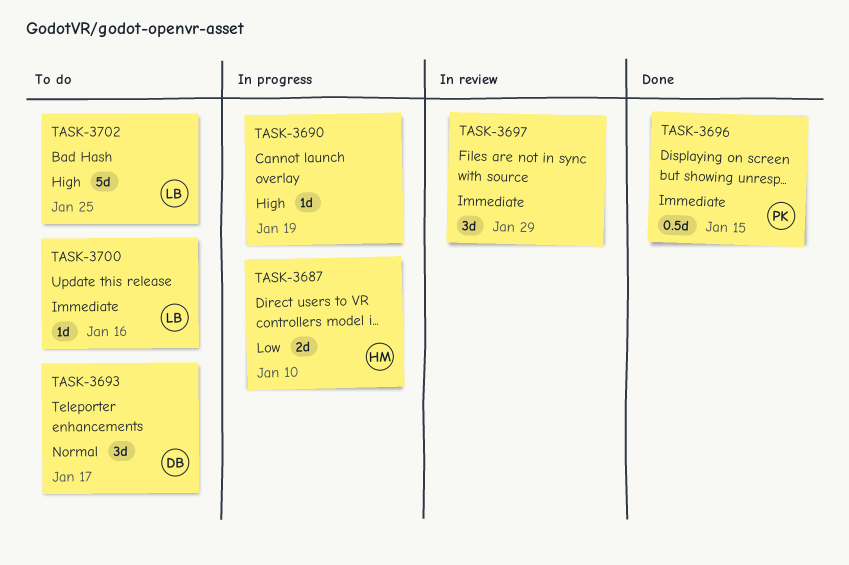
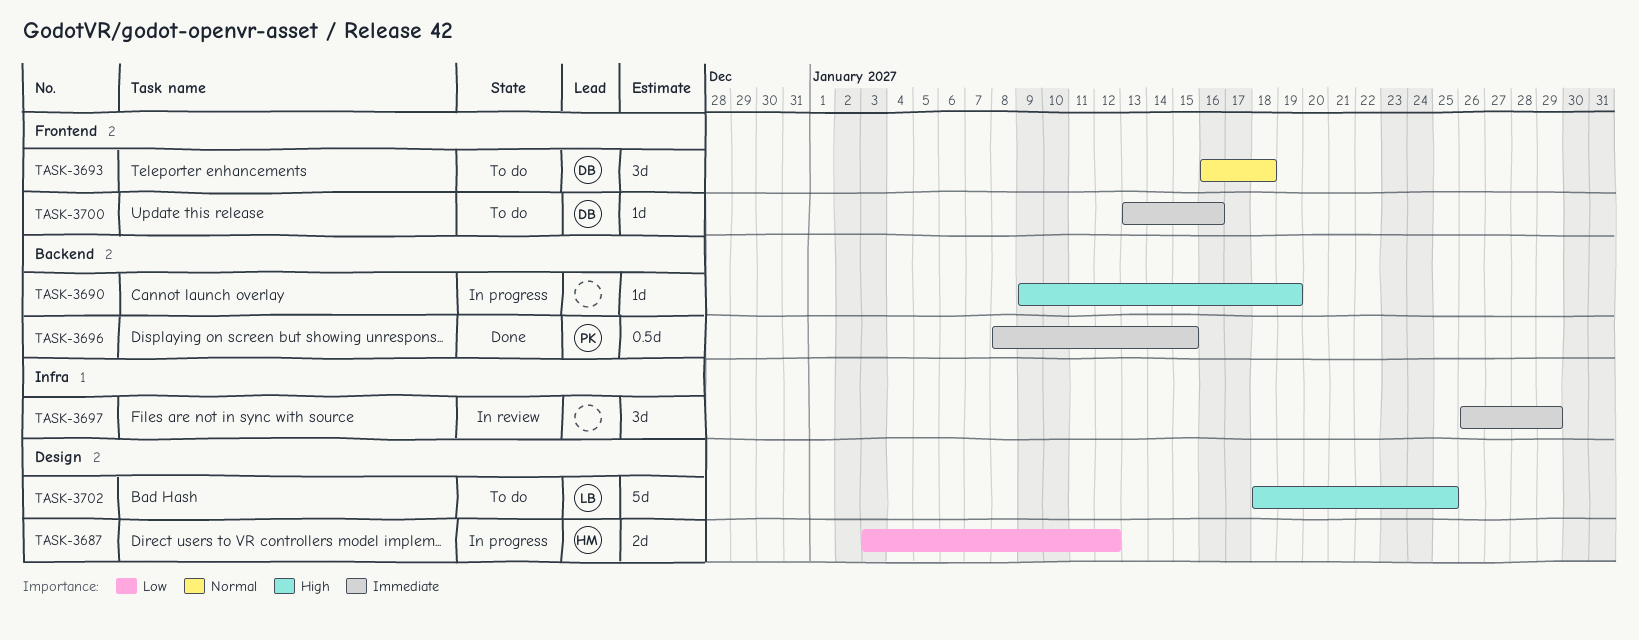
TASK-3687, due: Jan 10 -> Jan 12
TASK-3693, due: Jan 17 -> Jan 18
TASK-3700, owner: LB -> DB

